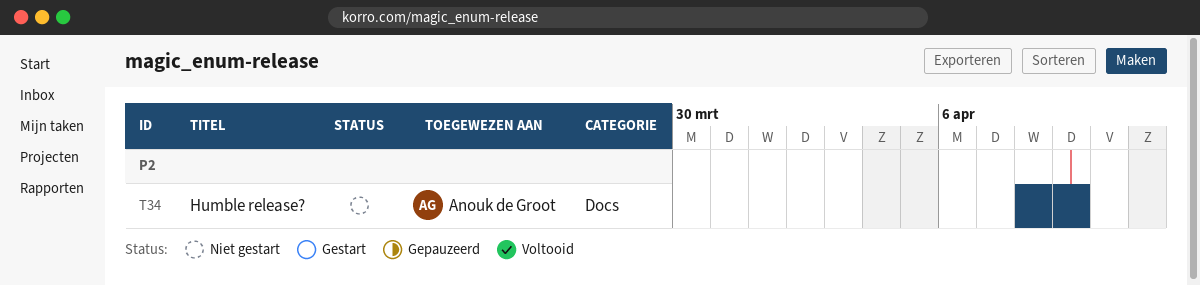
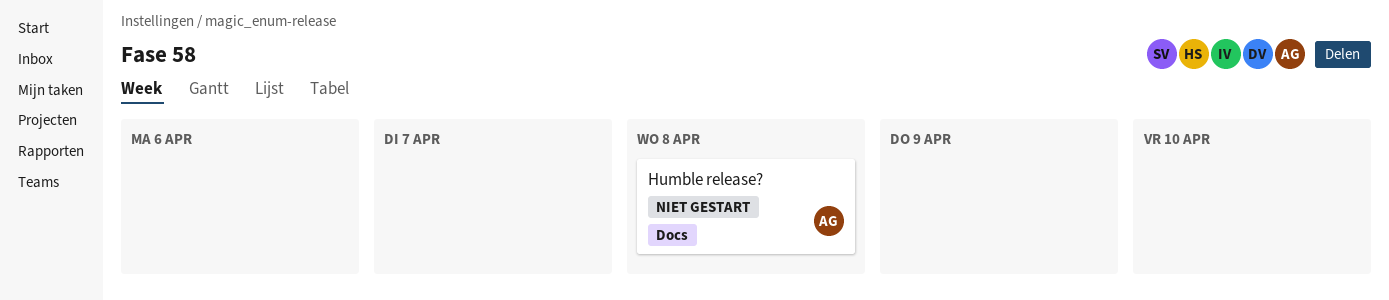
Humble release?, due: Apr 9 -> Apr 8

